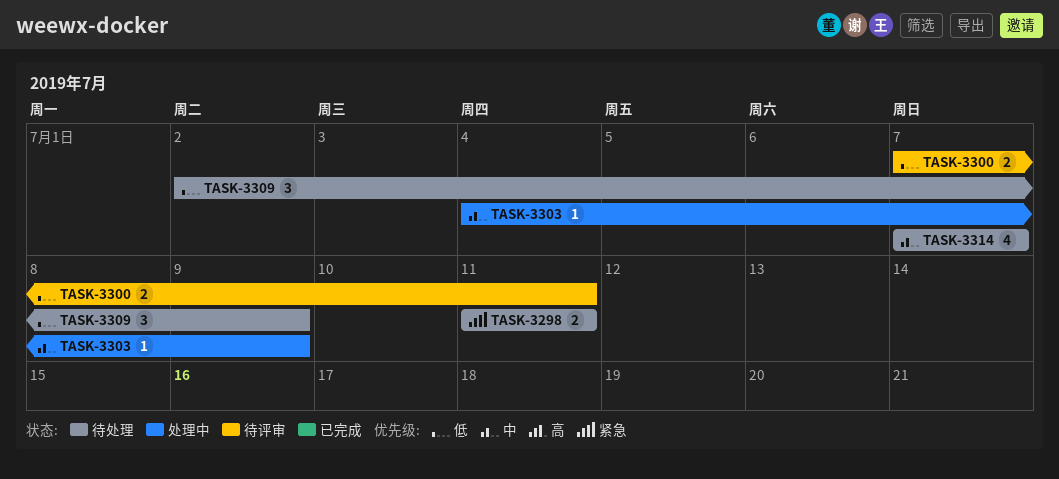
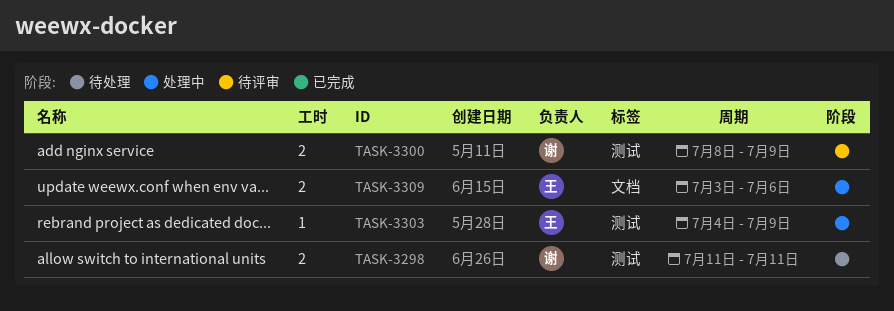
TASK-3300, start: Jul 7 -> Jul 8
TASK-3300, due: Jul 11 -> Jul 9
TASK-3309, status: 待处理 -> 处理中
TASK-3309, estimate: 3 -> 2
TASK-3309, start: Jul 2 -> Jul 3
TASK-3309, due: Jul 9 -> Jul 6
TASK-3314: present -> none

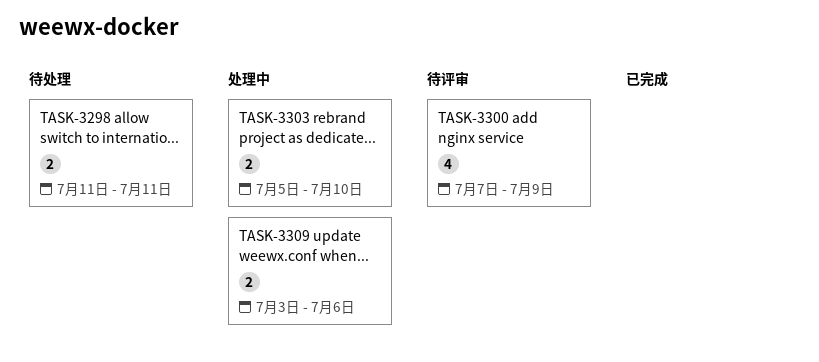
TASK-3300, estimate: 2 -> 4
TASK-3300, start: Jul 8 -> Jul 7
TASK-3303, estimate: 1 -> 2
TASK-3303, start: Jul 4 -> Jul 5
TASK-3303, due: Jul 9 -> Jul 10

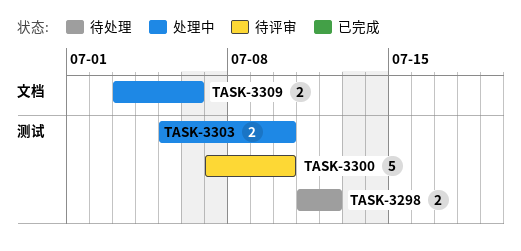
TASK-3298, due: Jul 11 -> Jul 12
TASK-3300, estimate: 4 -> 5
TASK-3300, due: Jul 9 -> Jul 10

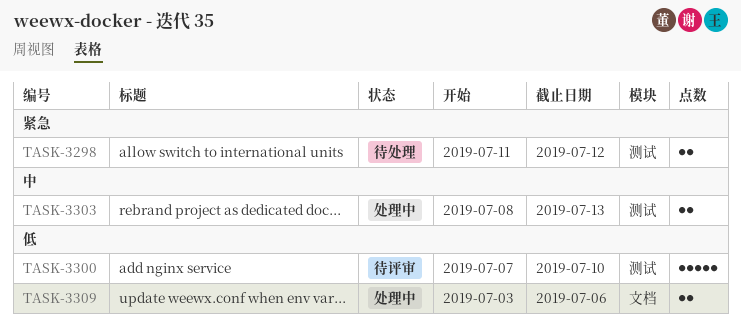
TASK-3303, start: Jul 5 -> Jul 8
TASK-3303, due: Jul 10 -> Jul 13

